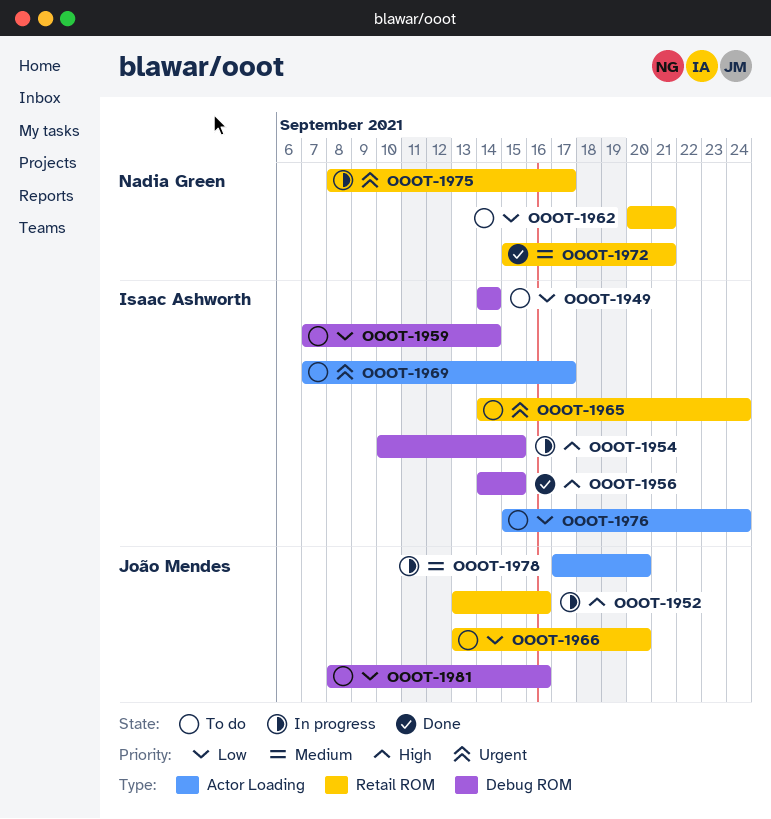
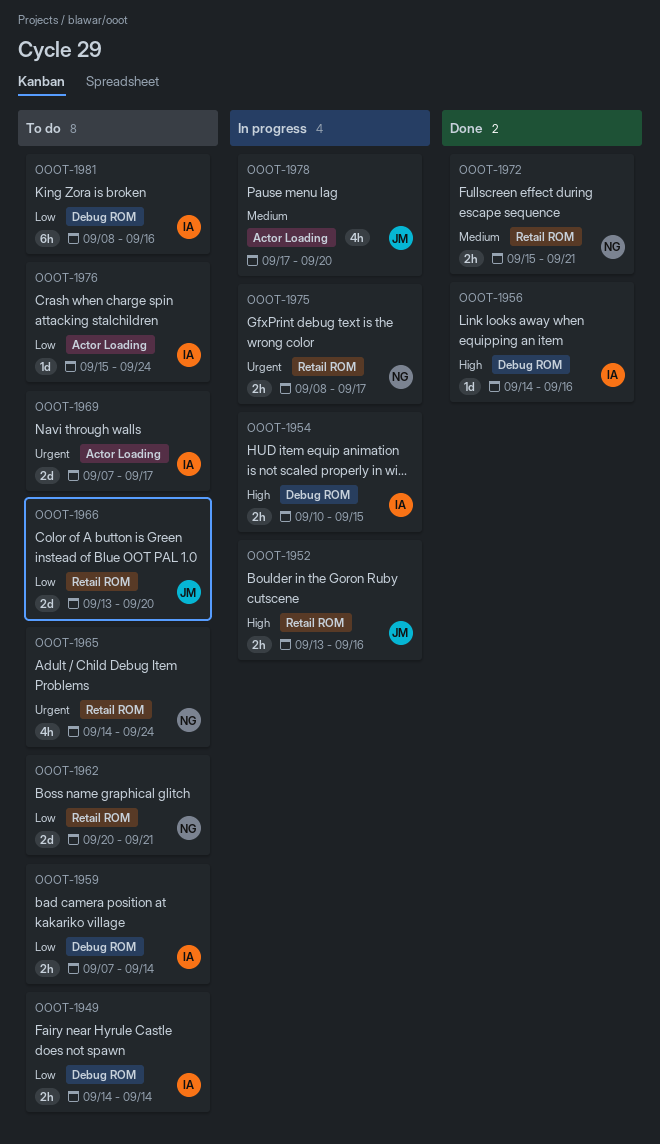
OOOT-1956, due: Sep 15 -> Sep 16
OOOT-1965, owner: Isaac Ashworth -> Nadia Green
OOOT-1981, owner: João Mendes -> Isaac Ashworth

